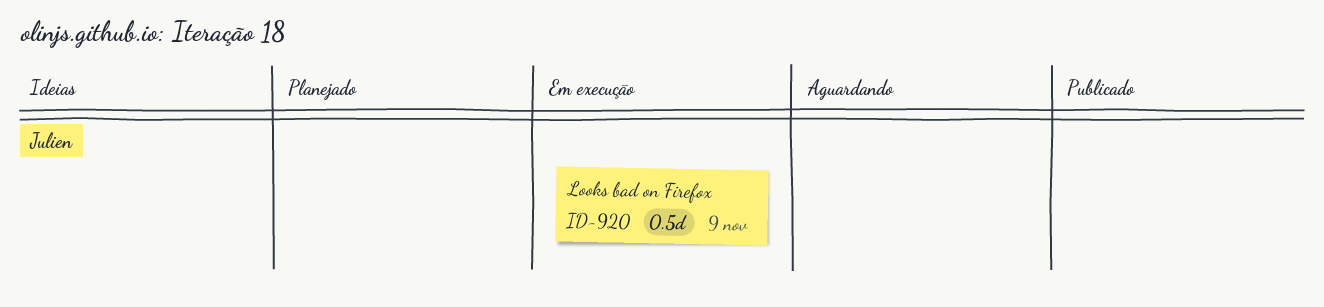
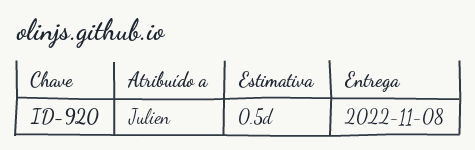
ID-920, due: Nov 9 -> Nov 8

